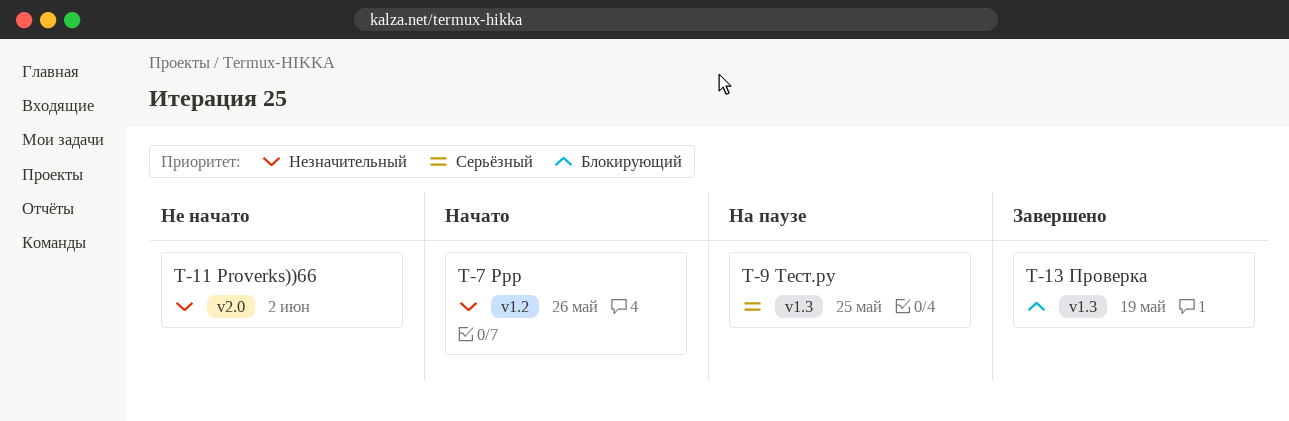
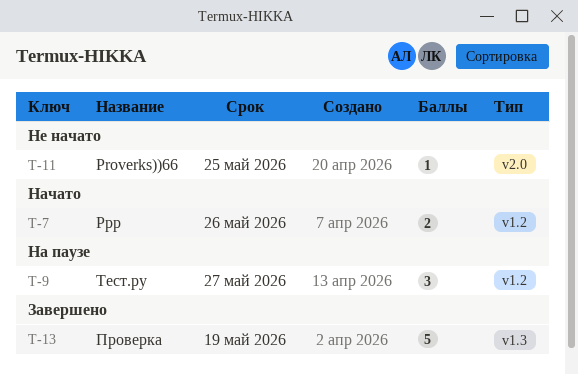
T-9, label: v1.3 -> v1.2
T-9, due: May 25 -> May 27
T-11, due: Jun 2 -> May 25

